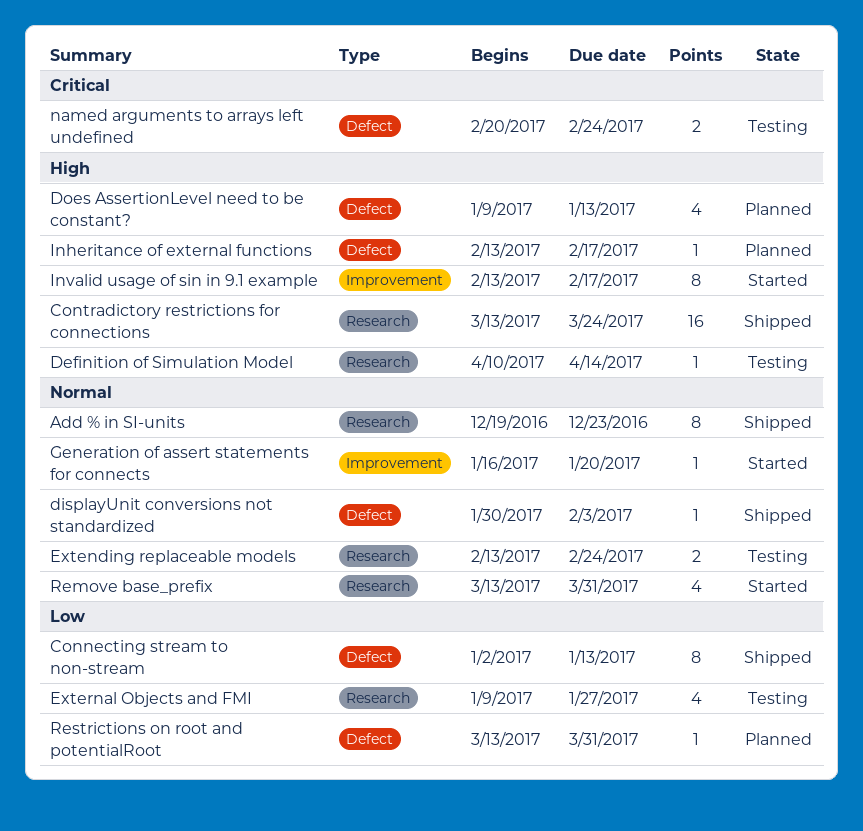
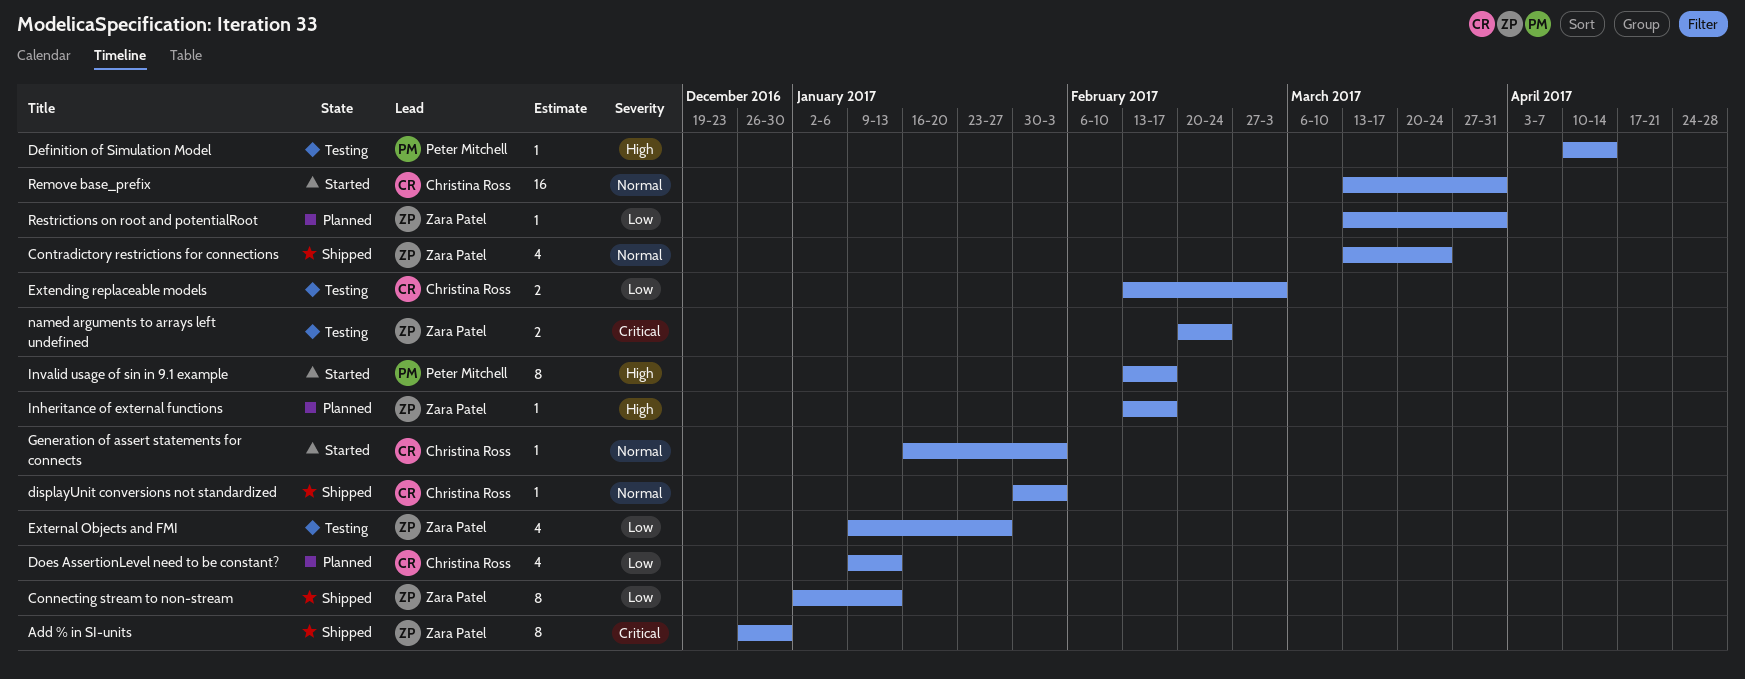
Add % in SI-units, priority: Normal -> Critical
Add % in SI-units, start: Dec 19 -> Dec 26
Add % in SI-units, due: Dec 23 -> Dec 30
Contradictory restrictions for connections, priority: High -> Normal
Contradictory restrictions for connections, estimate: 16 -> 4
Does AssertionLevel need to be constant?, priority: High -> Low
Extending replaceable models, priority: Normal -> Low
Extending replaceable models, due: Feb 24 -> Mar 3
Generation of assert statements for connects, due: Jan 20 -> Feb 3
Remove base_prefix, estimate: 4 -> 16

